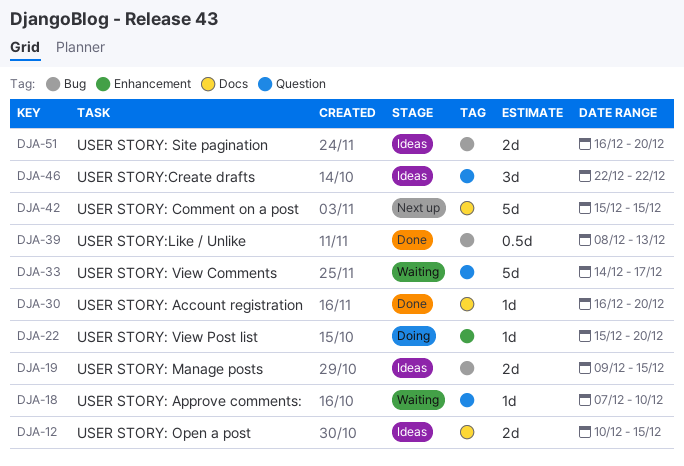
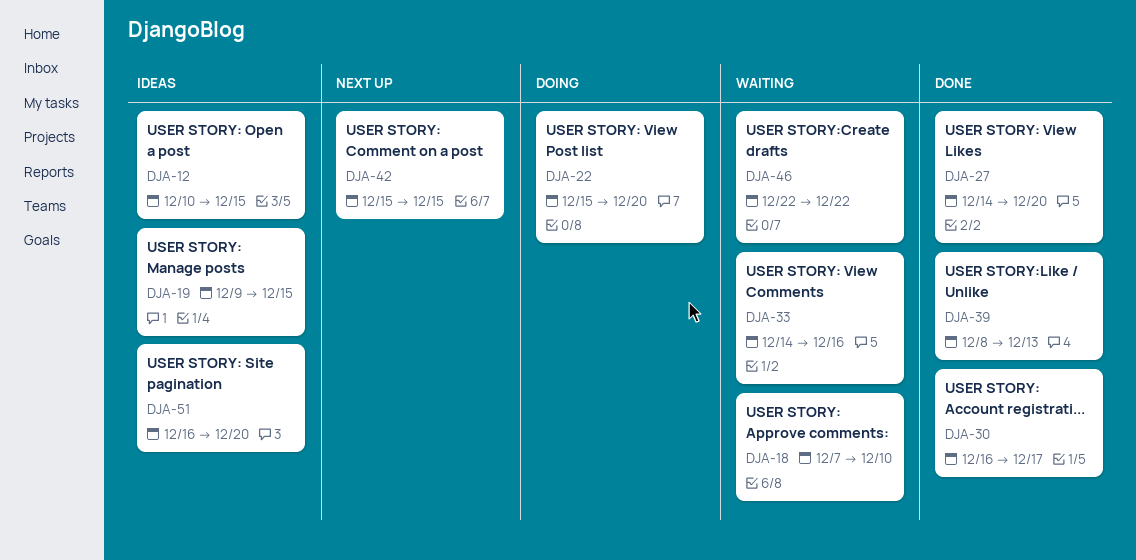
DJA-27: none -> present
DJA-30, due: Dec 20 -> Dec 17
DJA-33, due: Dec 17 -> Dec 16
DJA-46, status: Ideas -> Waiting

